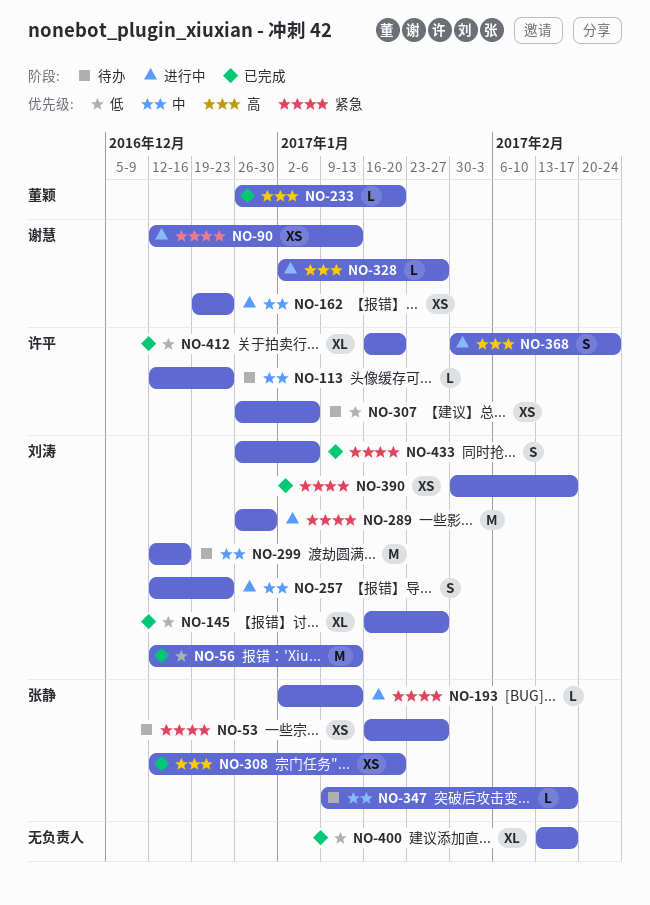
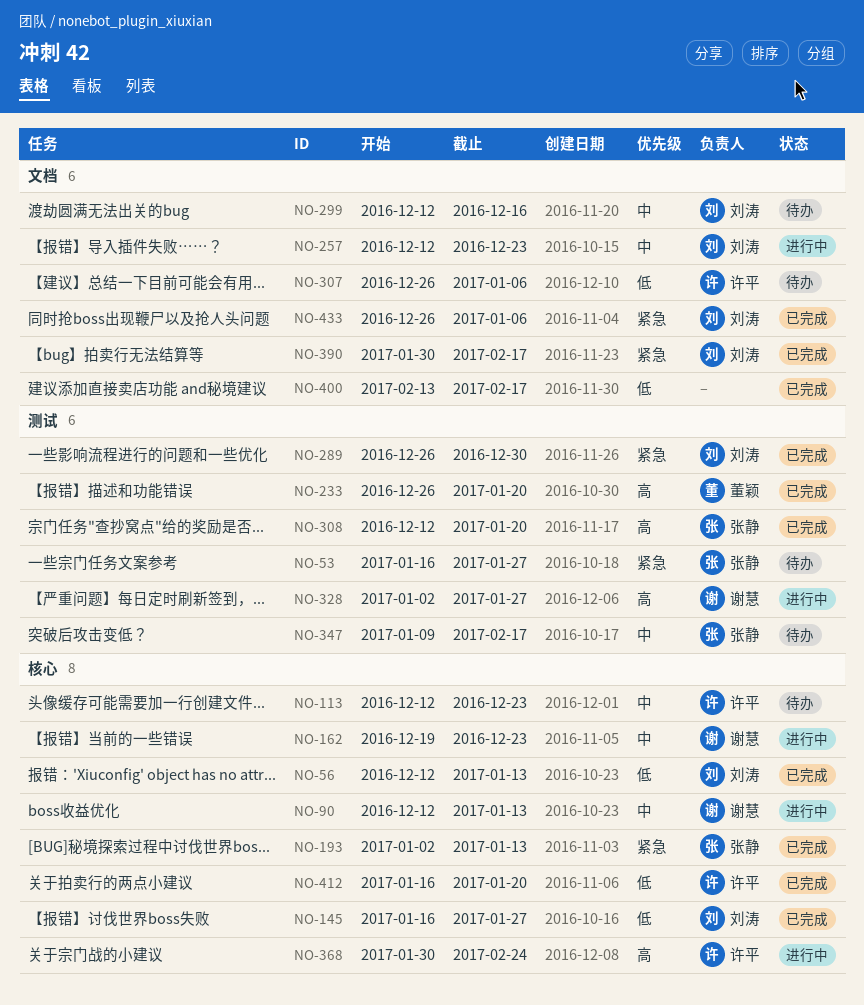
NO-90, priority: 紧急 -> 中
NO-193, status: 进行中 -> 已完成
NO-289, status: 进行中 -> 已完成

